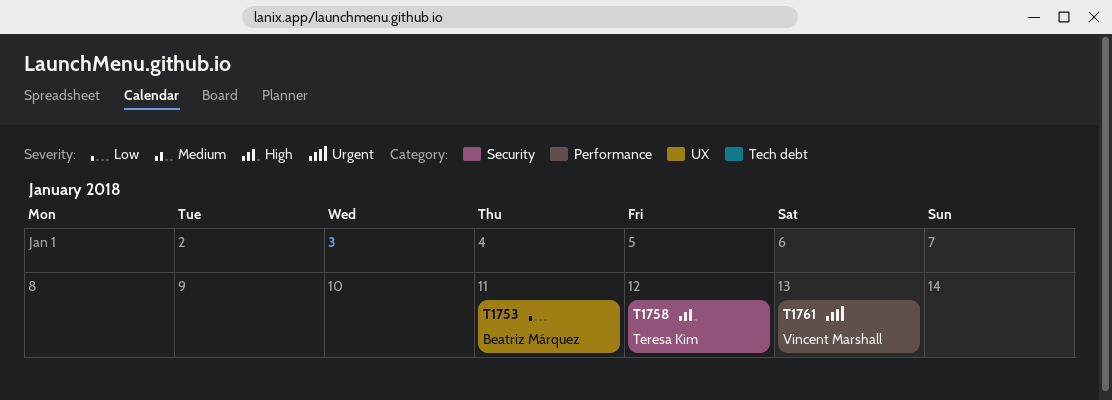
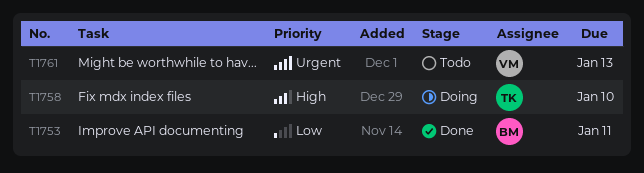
T1758, due: Jan 12 -> Jan 10

